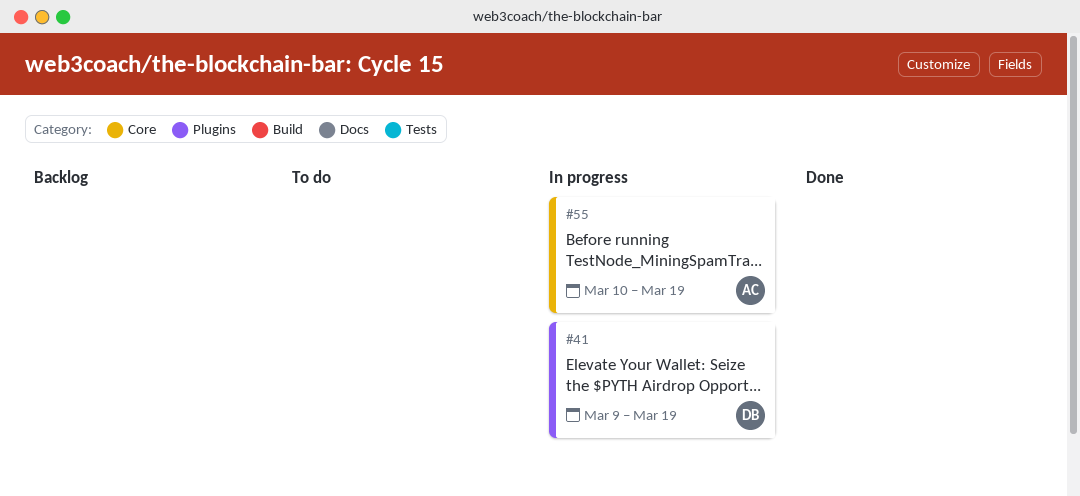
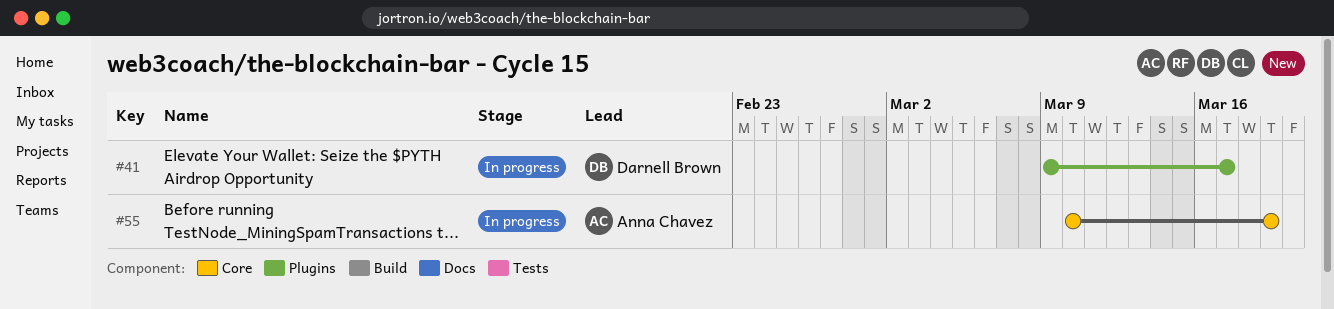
#41, due: Mar 19 -> Mar 17

